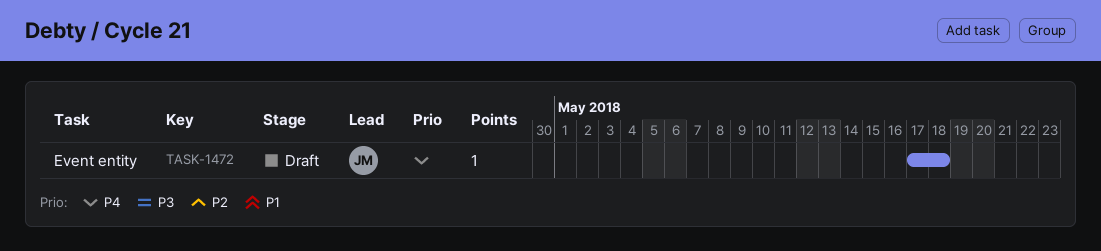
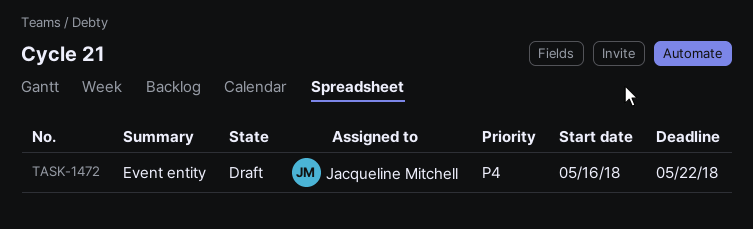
TASK-1472, start: May 17 -> May 16
TASK-1472, due: May 18 -> May 22

